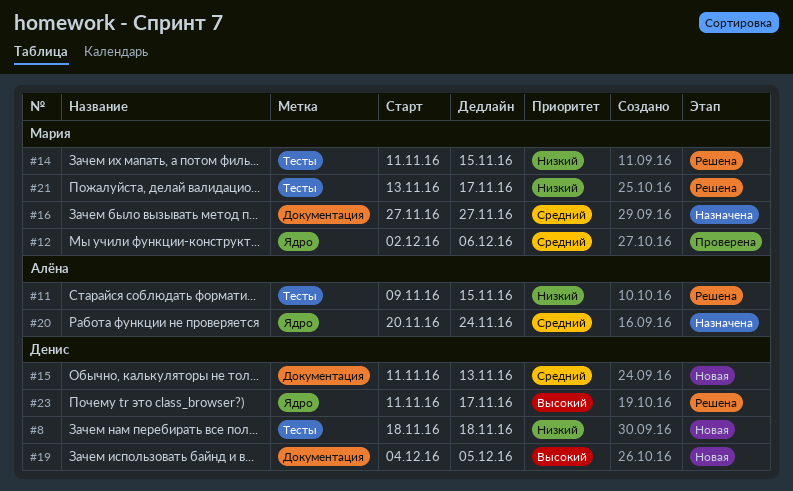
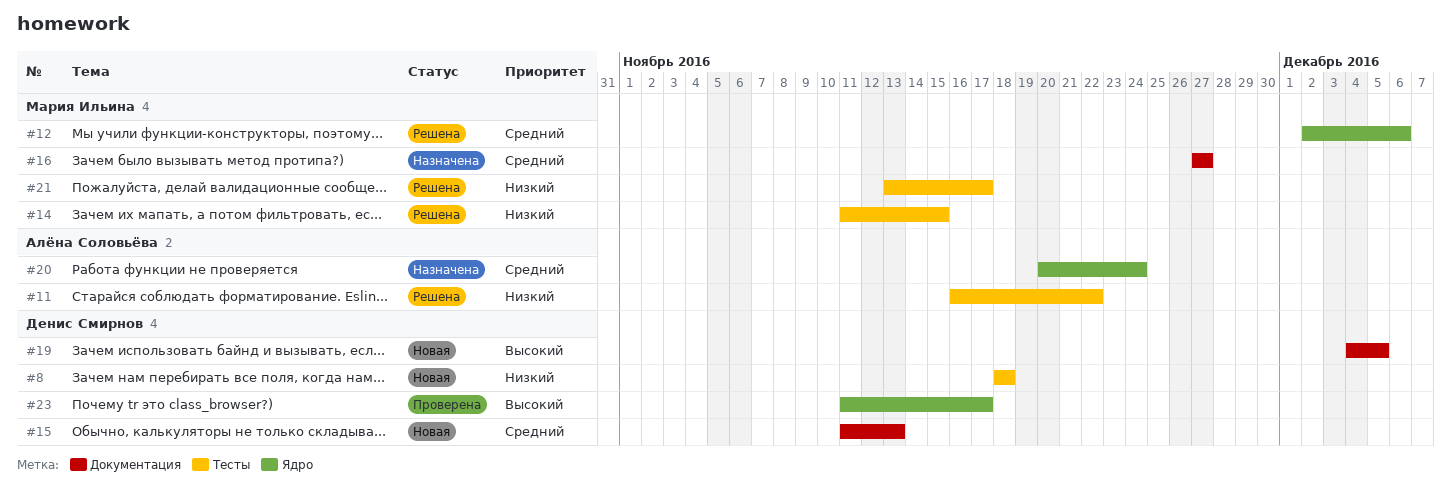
#11, start: Nov 9 -> Nov 16
#11, due: Nov 15 -> Nov 22
#12, status: Проверена -> Решена
#23, status: Решена -> Проверена

